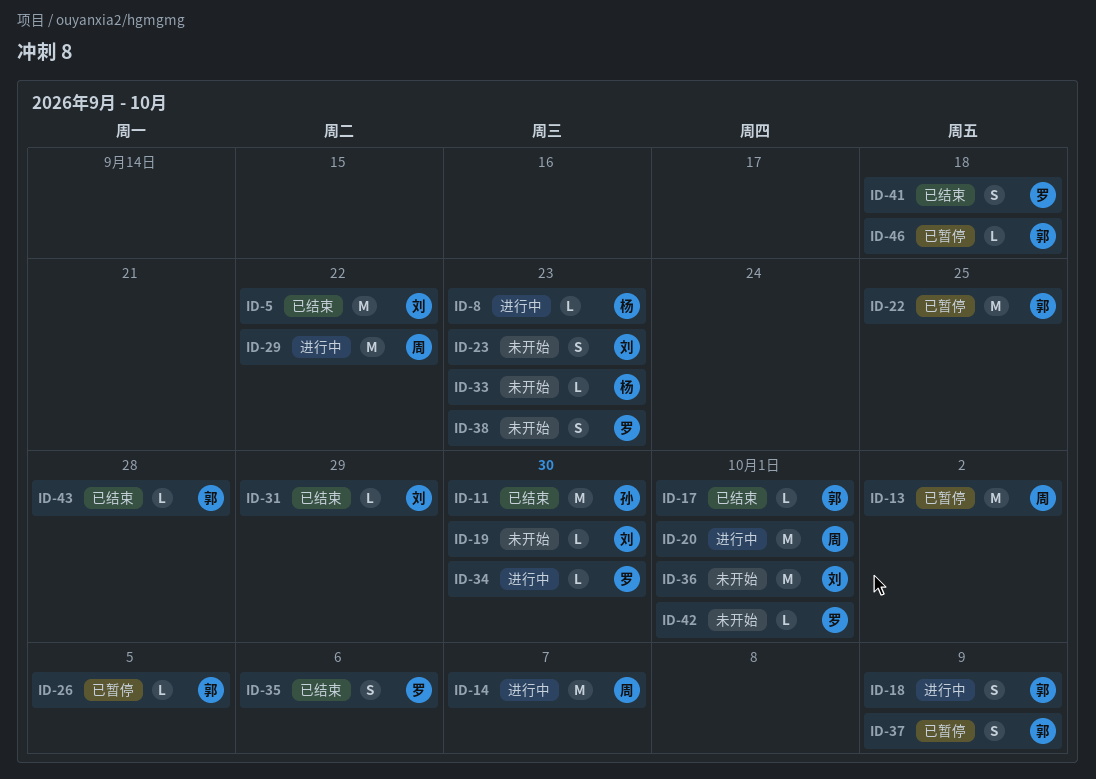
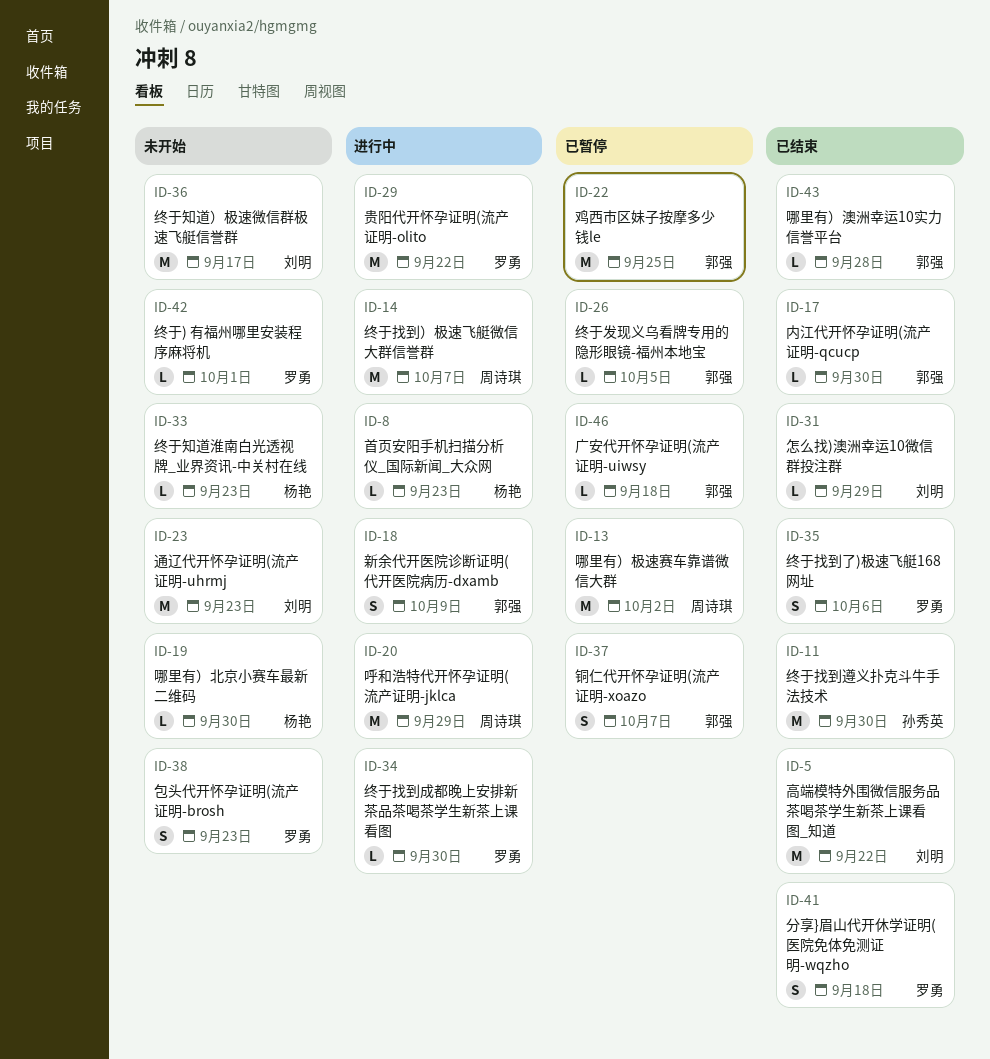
ID-17, due: Oct 1 -> Sep 30
ID-19, owner: 刘明 -> 杨艳
ID-20, due: Oct 1 -> Sep 29
ID-23, estimate: S -> M
ID-29, owner: 周诗琪 -> 罗勇
ID-36, due: Oct 1 -> Sep 17
ID-37, due: Oct 9 -> Oct 7

